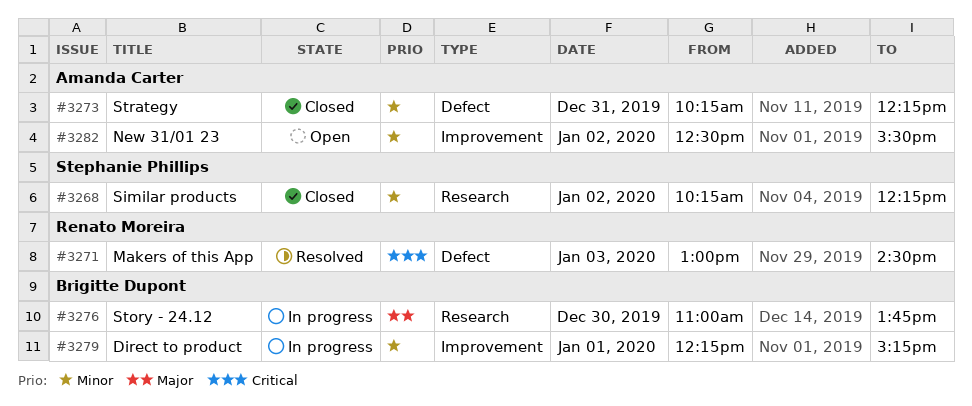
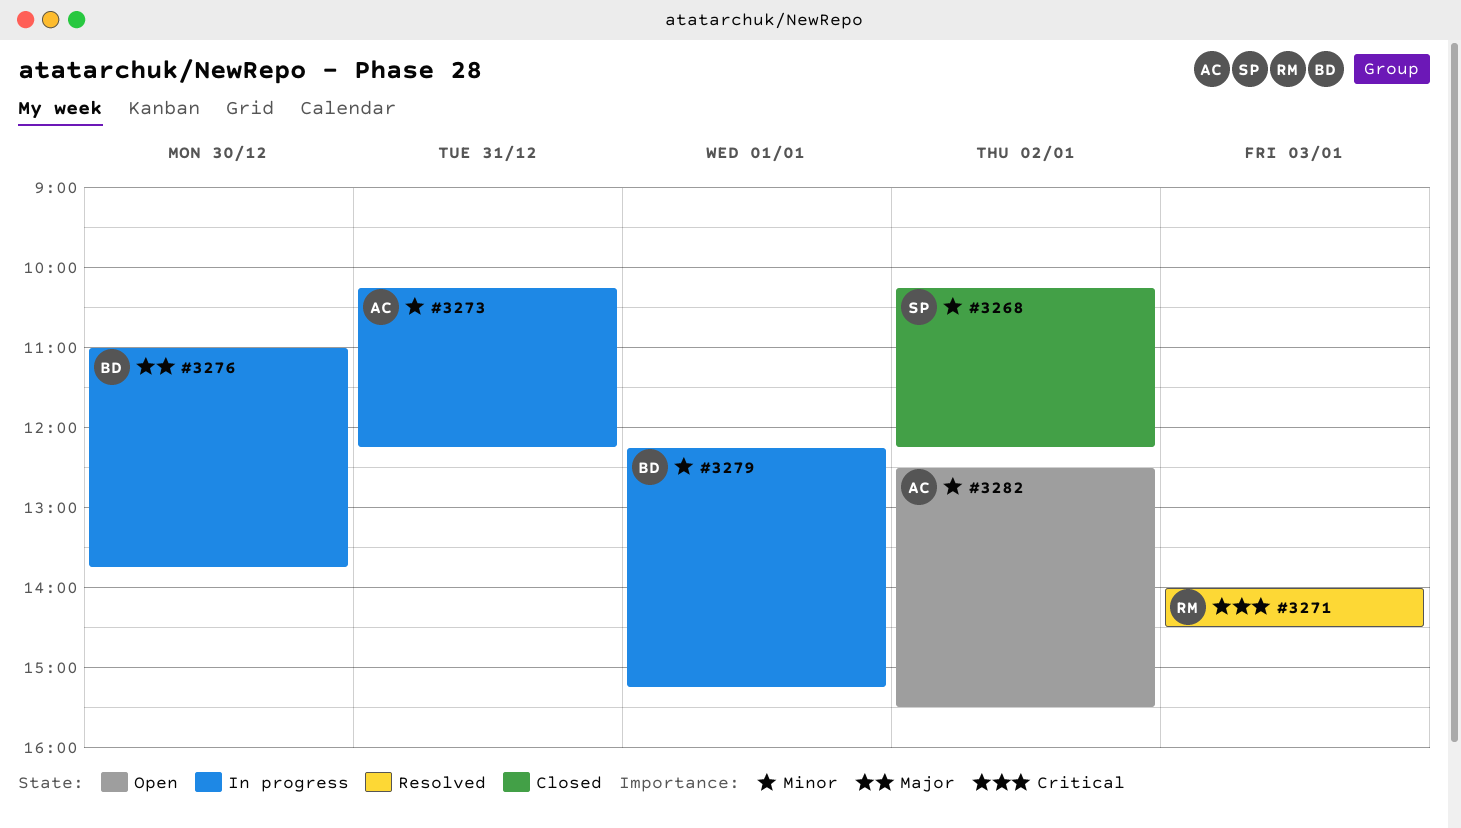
#3271, begins: 13:00 -> 14:00
#3273, status: Closed -> In progress

